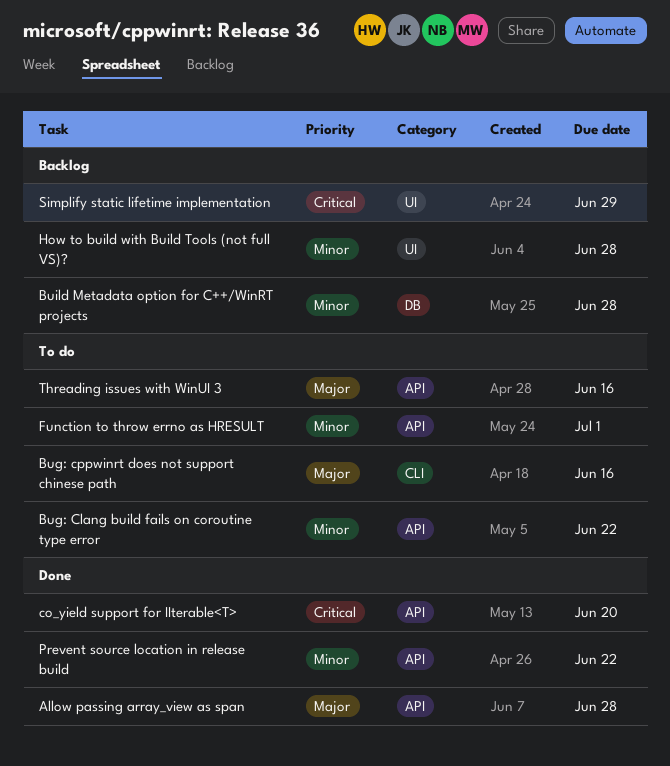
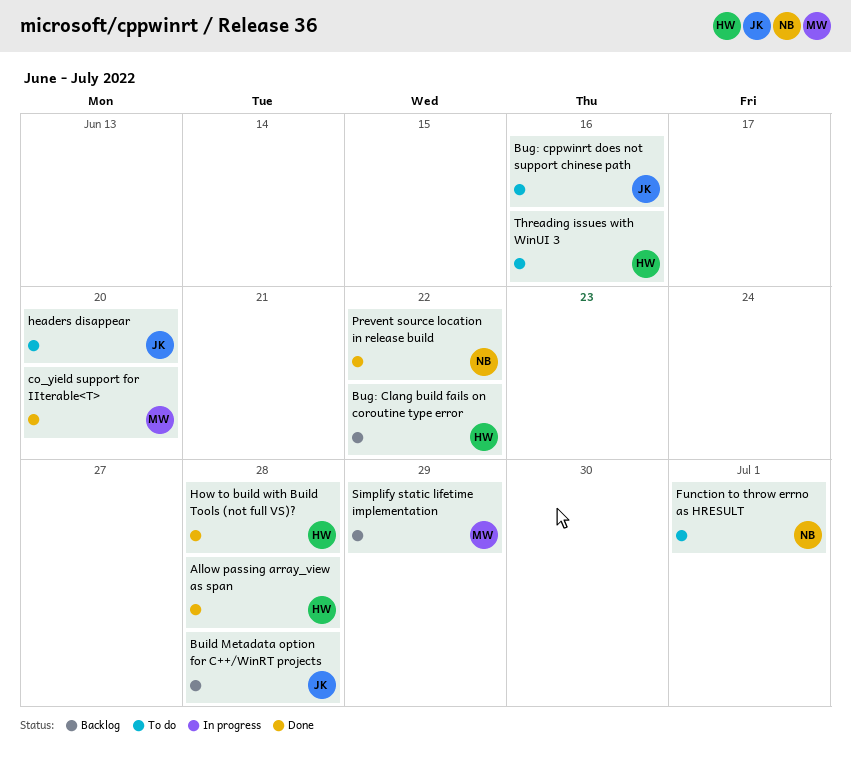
Bug: Clang build fails on coroutine type error, status: To do -> Backlog
headers disappear: none -> present
How to build with Build Tools (not full VS)?, status: Backlog -> Done

